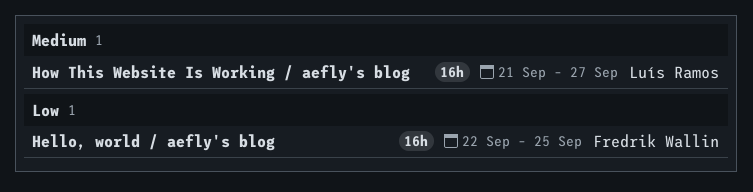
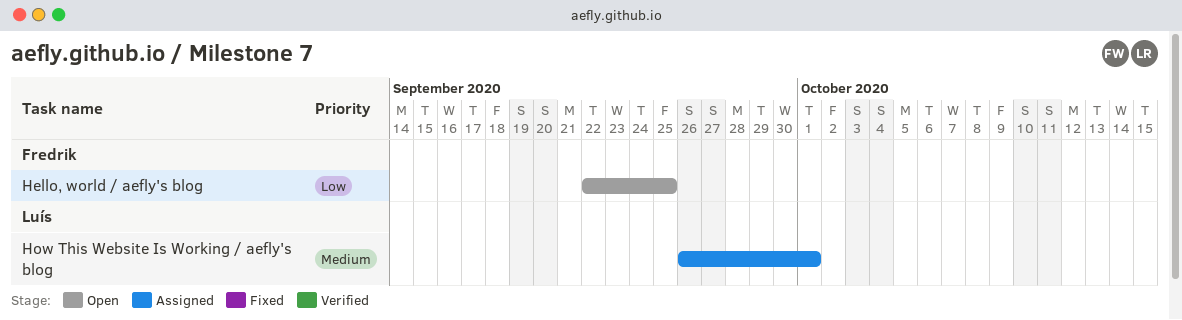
How This Website Is Working / aefly's blog, start: Sep 21 -> Sep 26
How This Website Is Working / aefly's blog, due: Sep 27 -> Oct 1

